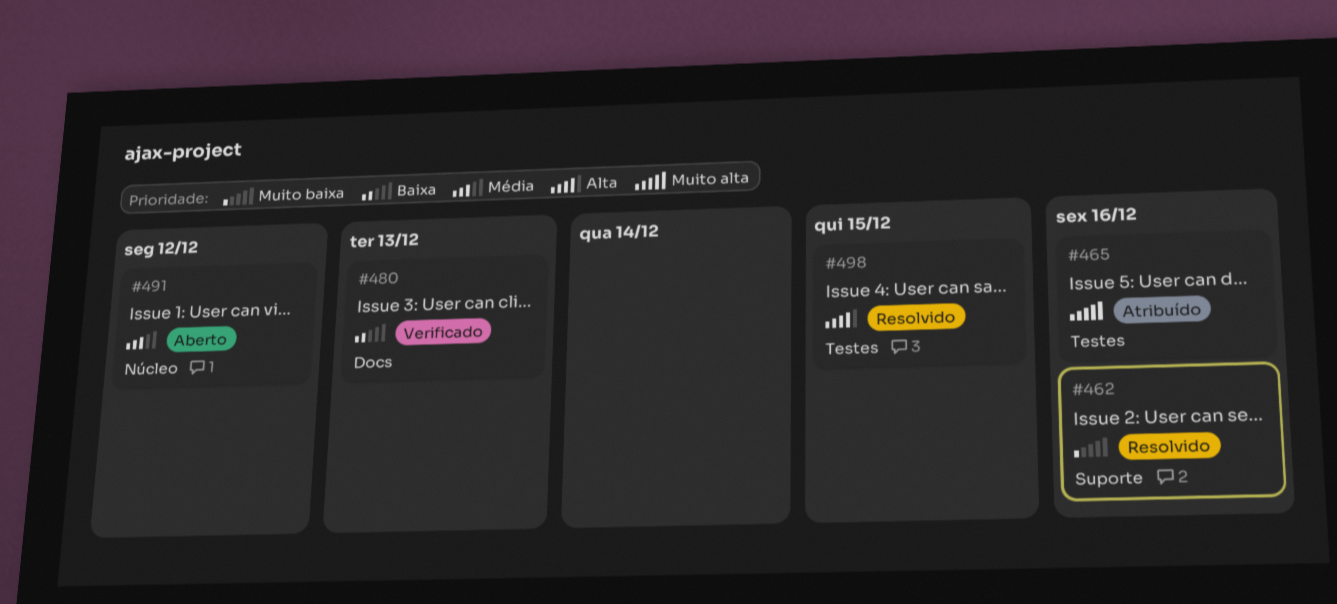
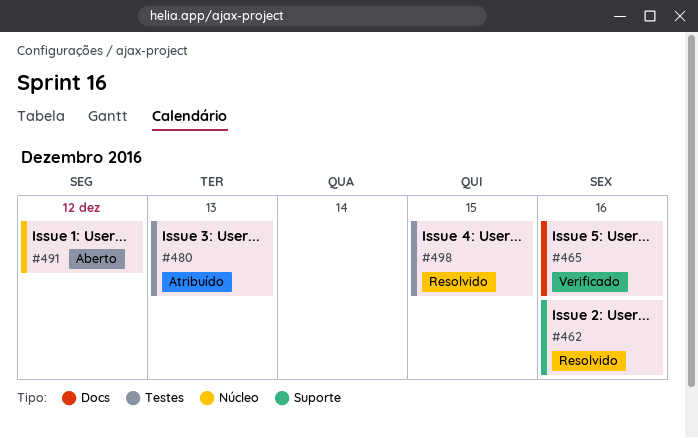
#465, status: Atribuído -> Verificado
#465, label: Testes -> Docs
#480, status: Verificado -> Atribuído
#480, label: Docs -> Testes

